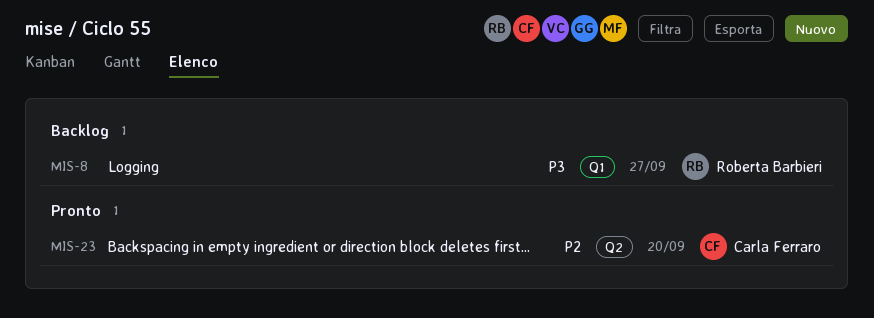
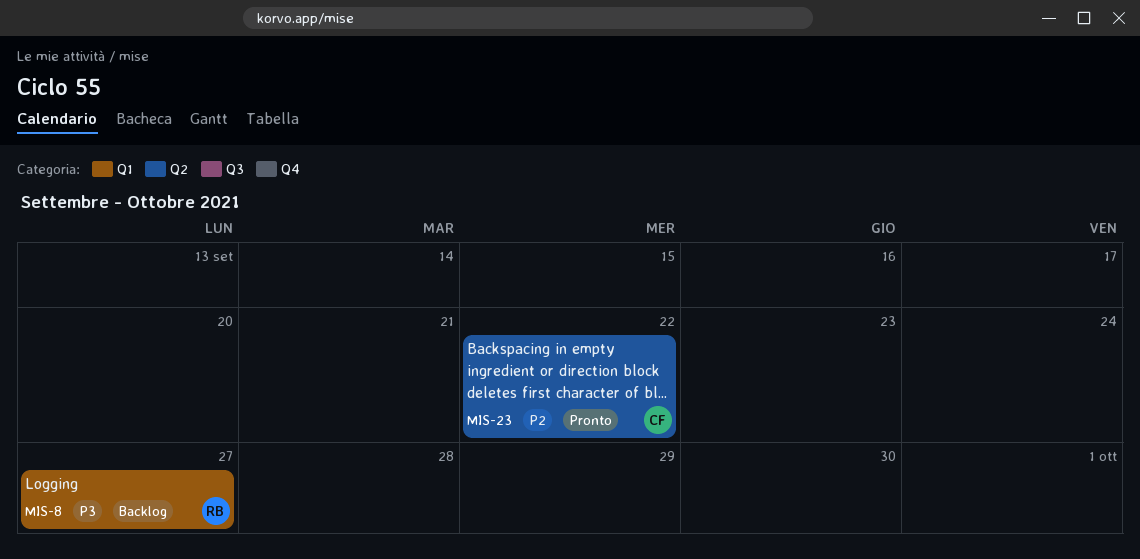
MIS-23, due: Sep 20 -> Sep 22

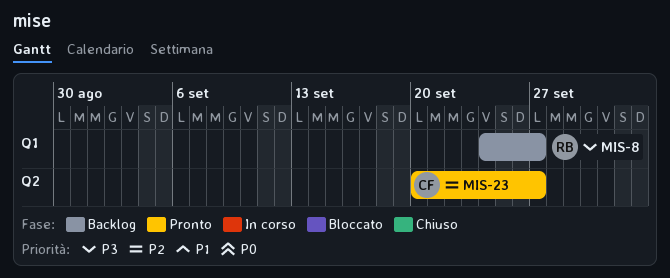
MIS-23, due: Sep 22 -> Sep 27

